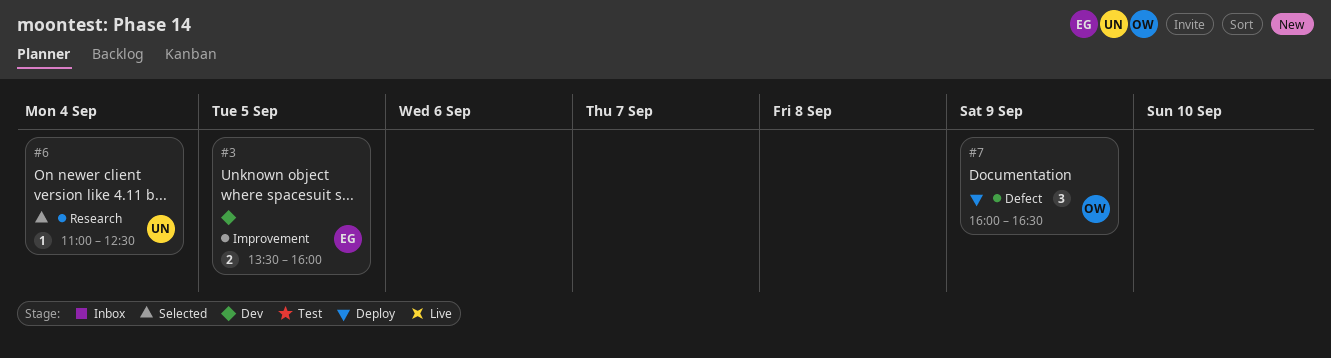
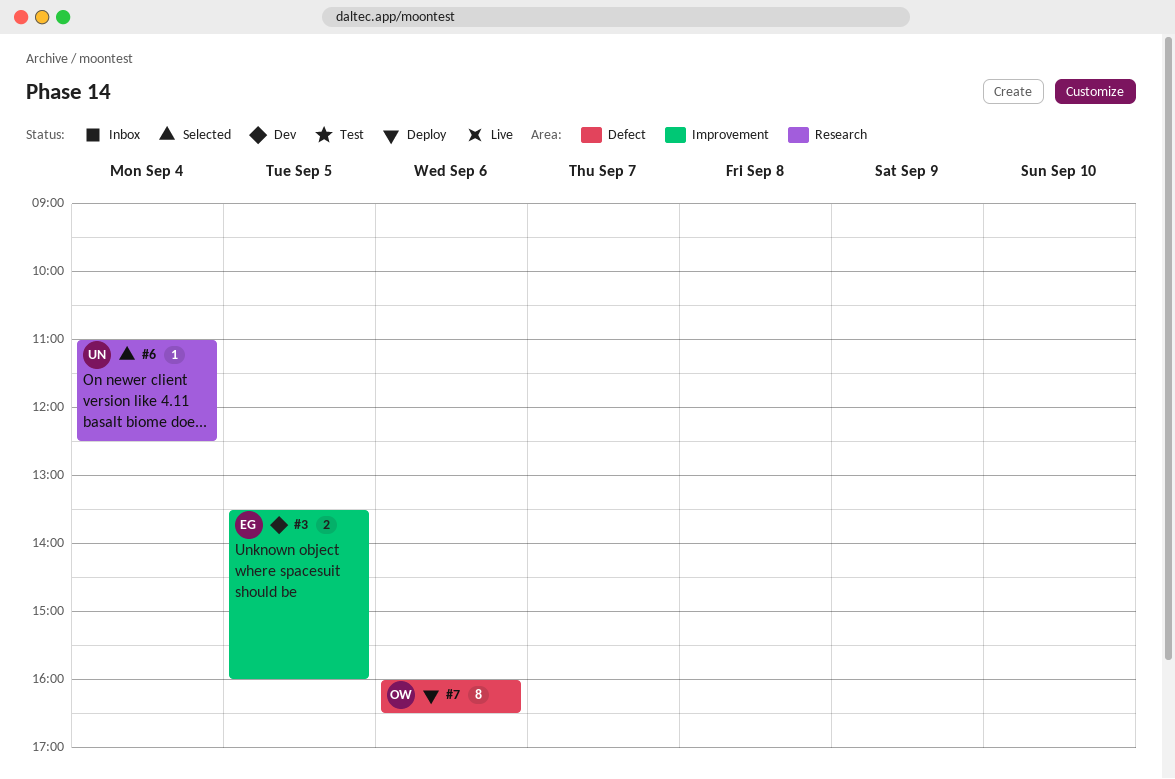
#7, estimate: 3 -> 8
#7, day: Sep 9 -> Sep 6

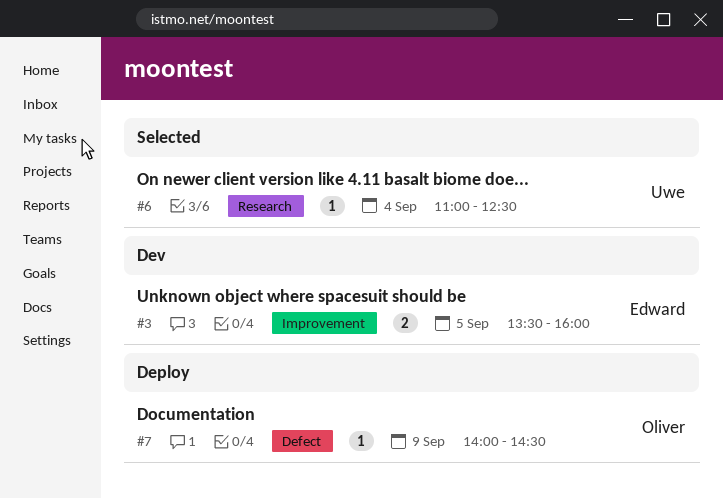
#7, estimate: 8 -> 1
#7, day: Sep 6 -> Sep 9
#7, begins: 16:00 -> 14:00
#7, ends: 16:30 -> 14:30

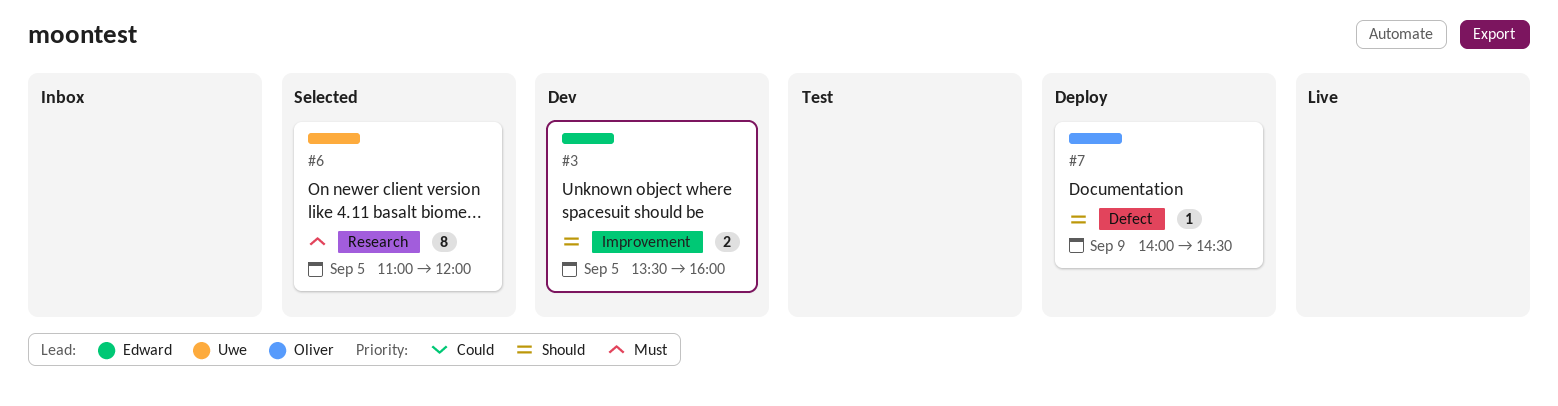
#6, estimate: 1 -> 8
#6, day: Sep 4 -> Sep 5
#6, ends: 12:30 -> 12:00

